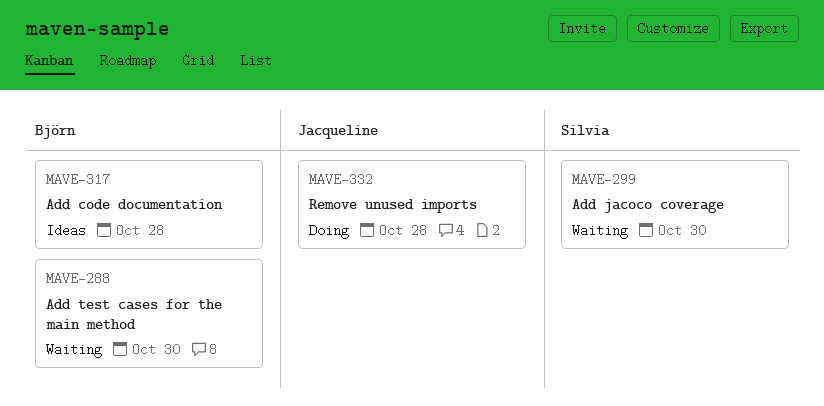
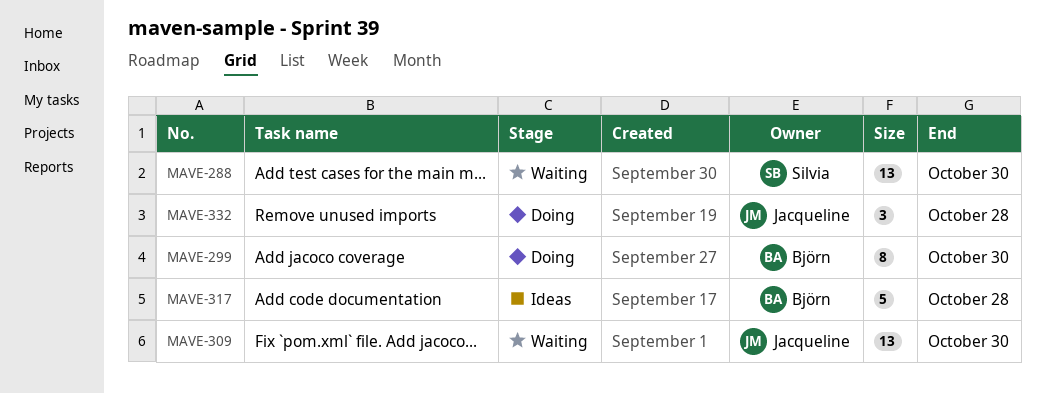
MAVE-288, owner: Björn -> Silvia
MAVE-299, status: Waiting -> Doing
MAVE-299, owner: Silvia -> Björn
MAVE-309: none -> present

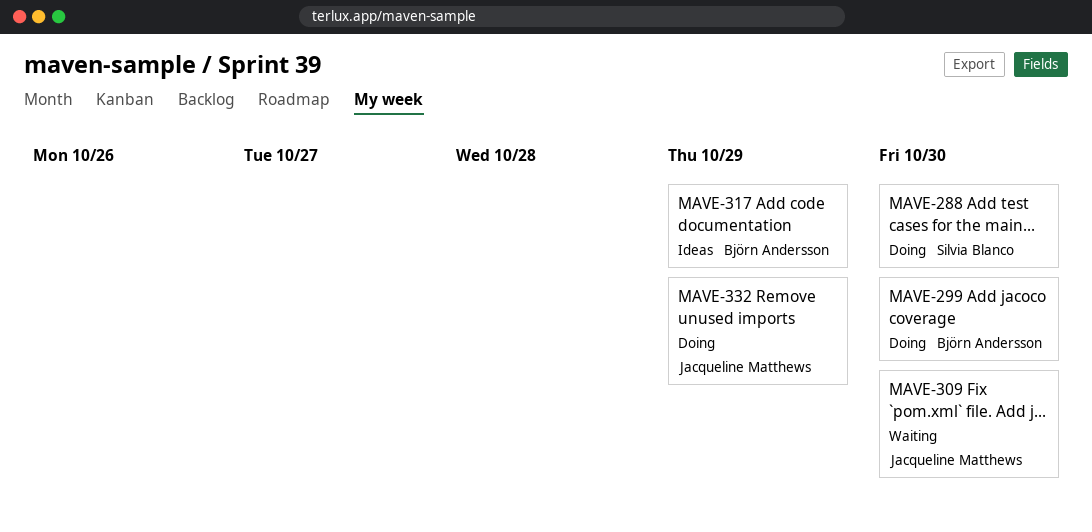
MAVE-288, status: Waiting -> Doing
MAVE-317, due: Oct 28 -> Oct 29
MAVE-332, due: Oct 28 -> Oct 29

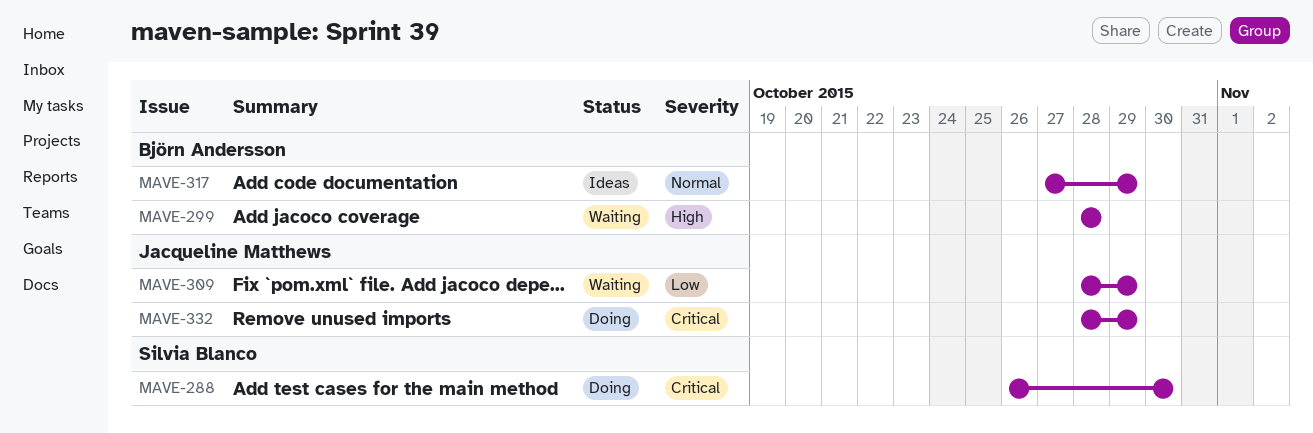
MAVE-299, status: Doing -> Waiting
MAVE-299, due: Oct 30 -> Oct 28
MAVE-309, due: Oct 30 -> Oct 29

